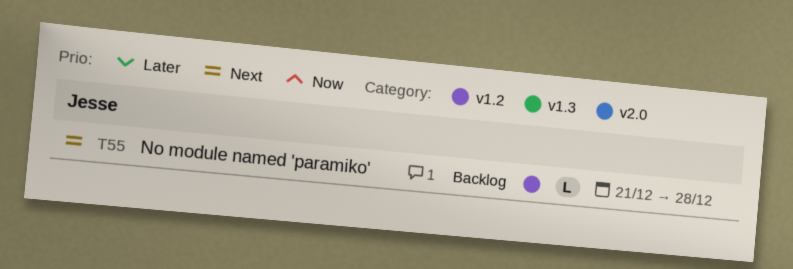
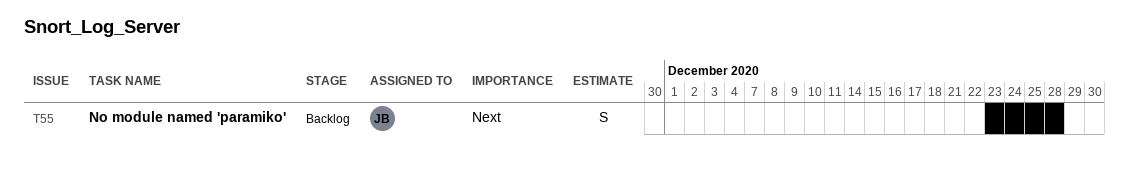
T55, estimate: L -> S
T55, start: Dec 21 -> Dec 23

